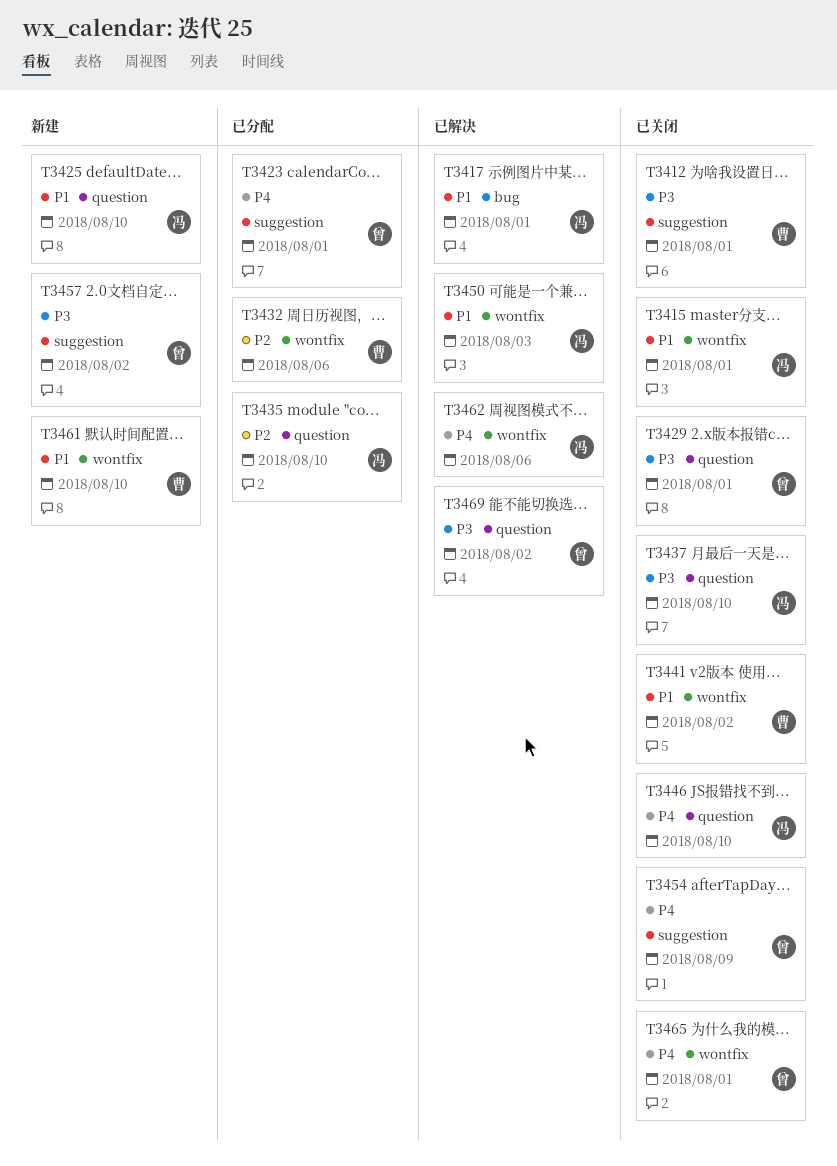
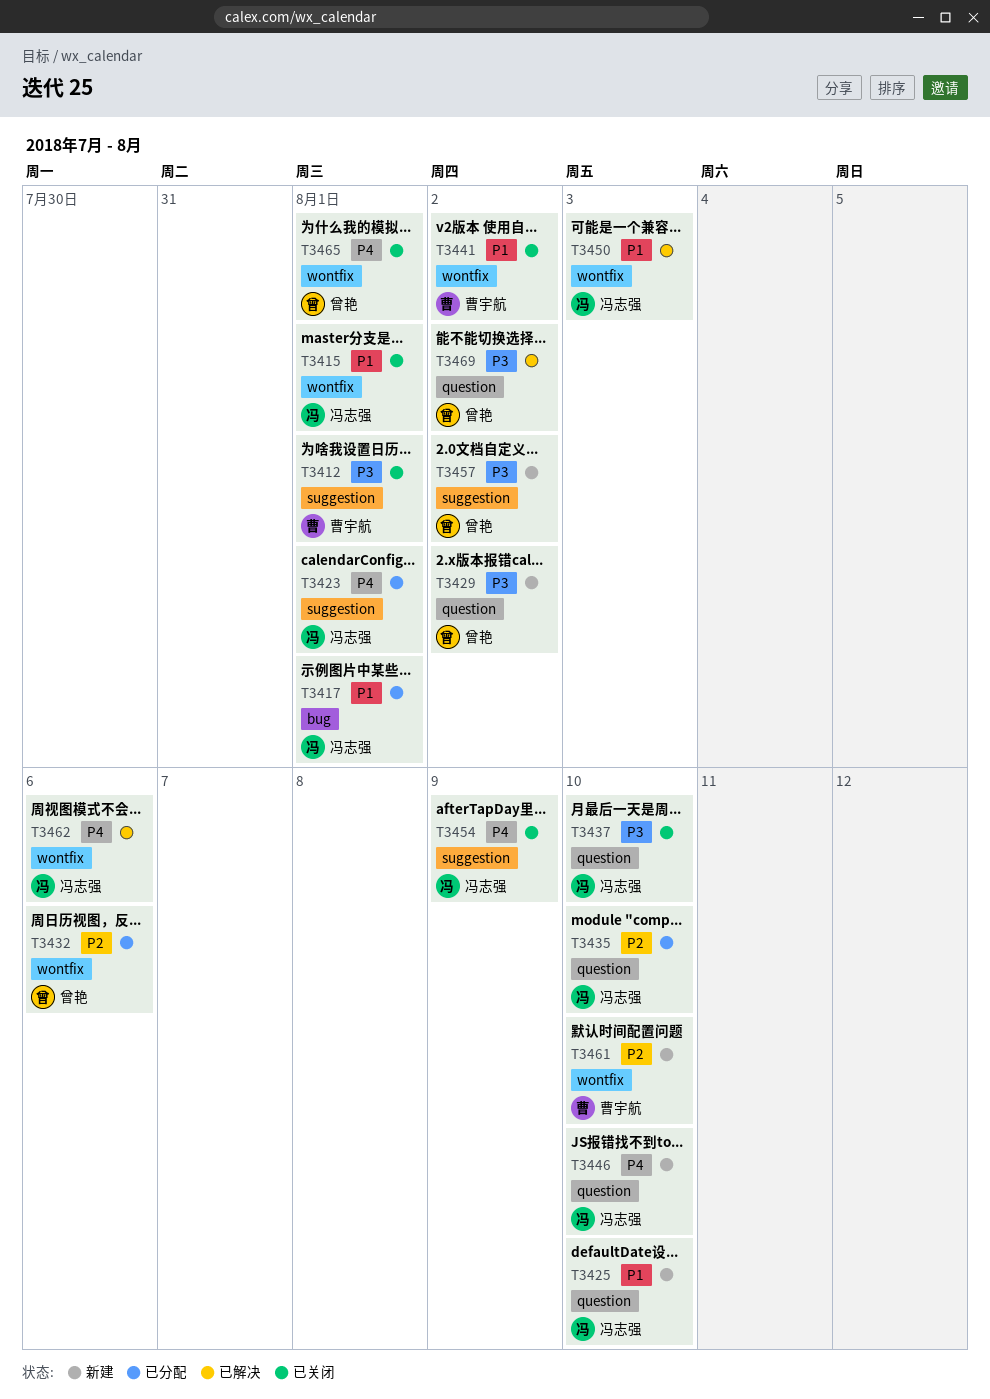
T3417, status: 已解决 -> 已分配
T3423, owner: 曾艳 -> 冯志强
T3429, status: 已关闭 -> 新建
T3429, due: Aug 1 -> Aug 2
T3432, owner: 曹宇航 -> 曾艳
T3446, status: 已关闭 -> 新建
T3454, owner: 曾艳 -> 冯志强
T3461, priority: P1 -> P2

